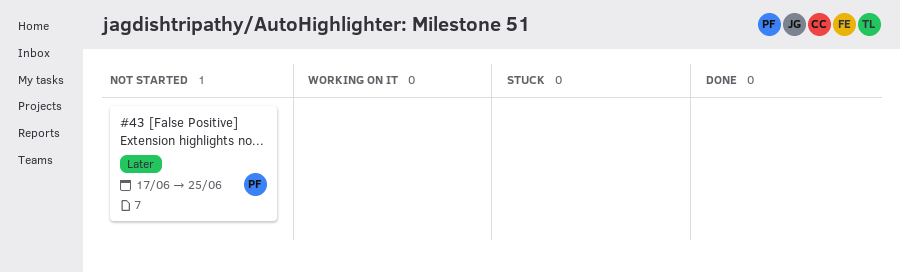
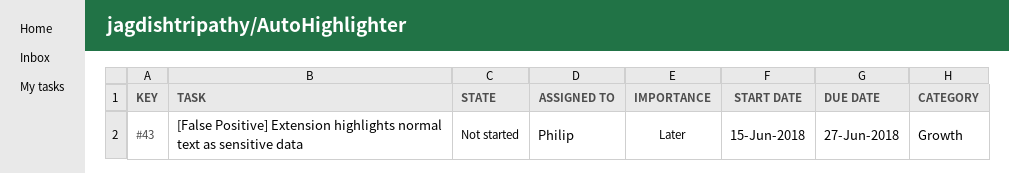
#43, start: Jun 17 -> Jun 15
#43, due: Jun 25 -> Jun 27

